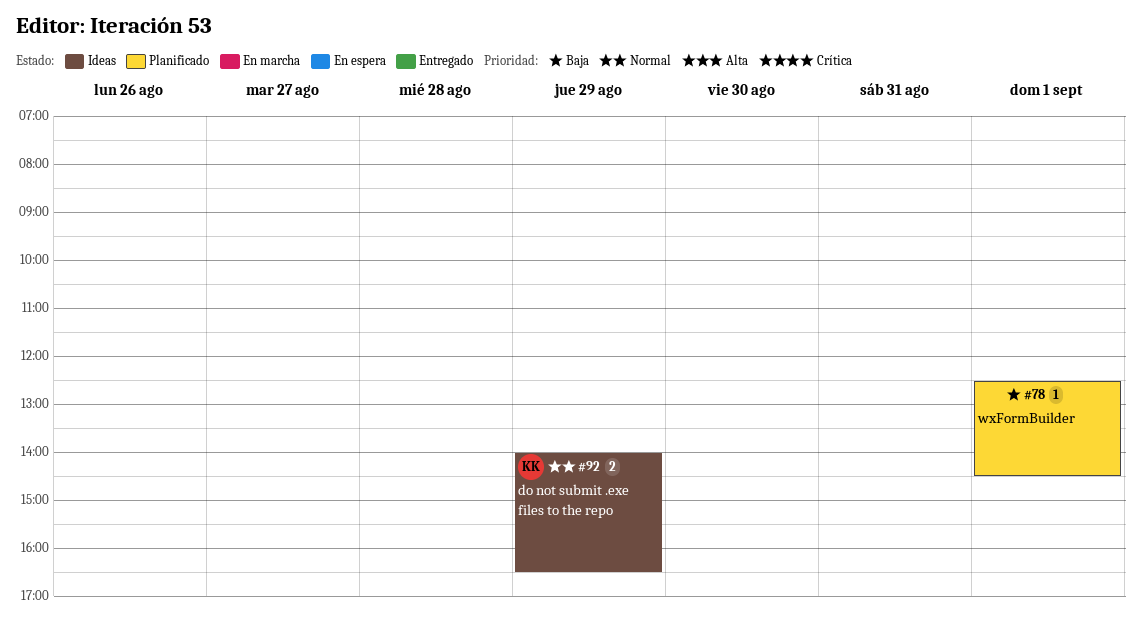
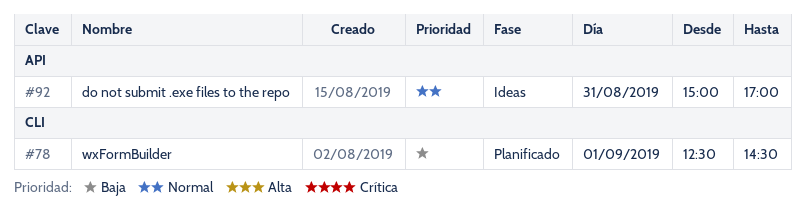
#92, day: Aug 29 -> Aug 31
#92, begins: 14:00 -> 15:00
#92, ends: 16:30 -> 17:00

